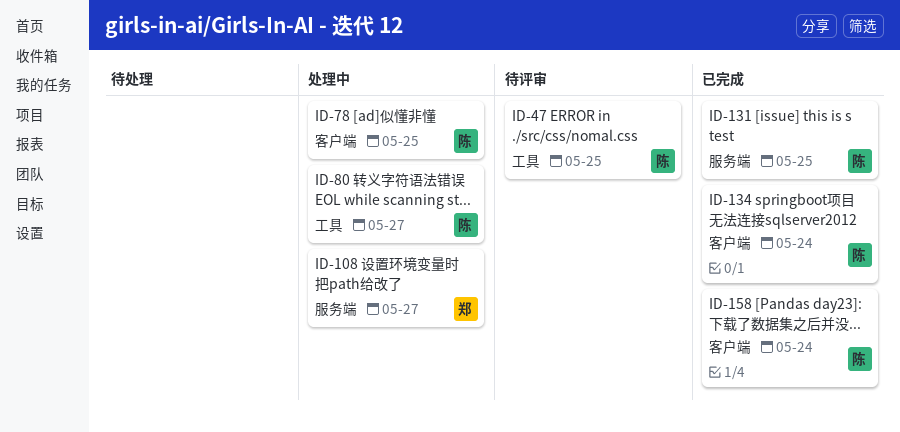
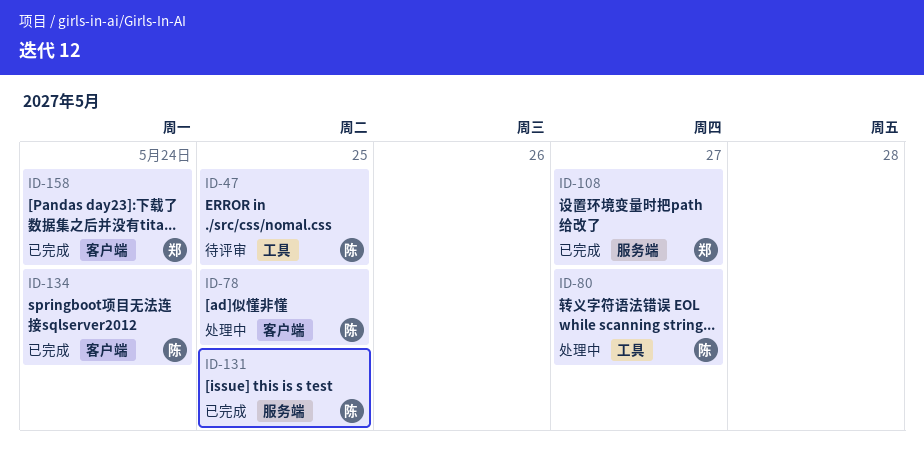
ID-108, status: 处理中 -> 已完成
ID-158, owner: 陈 -> 郑

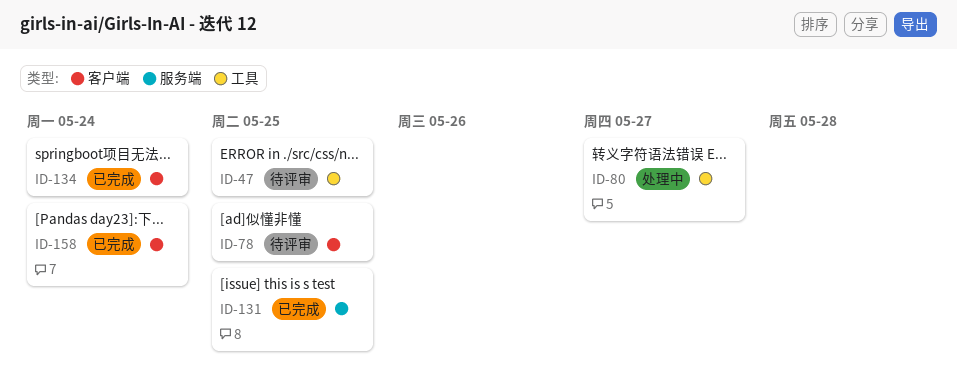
ID-78, status: 处理中 -> 待评审
ID-108: present -> none

